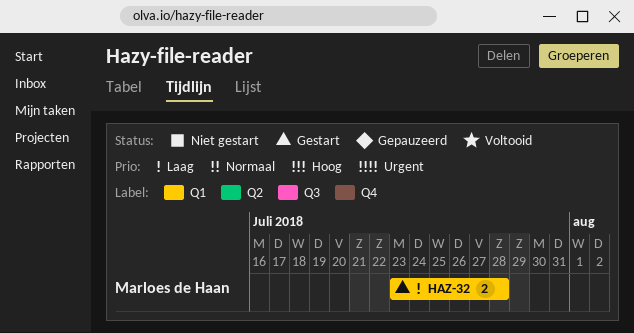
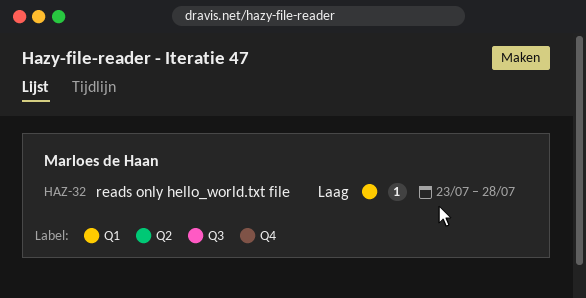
HAZ-32, estimate: 2 -> 1

